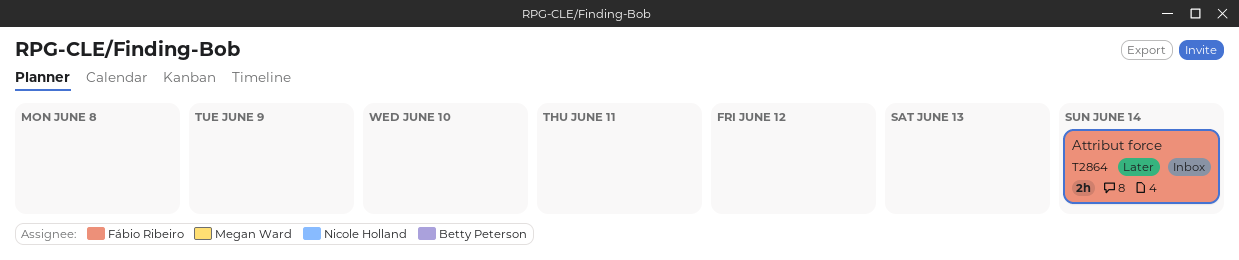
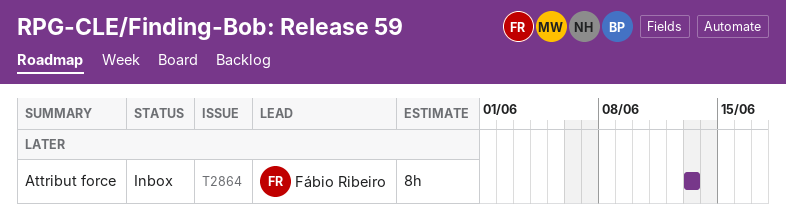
T2864, estimate: 2h -> 8h
T2864, due: Jun 14 -> Jun 13

